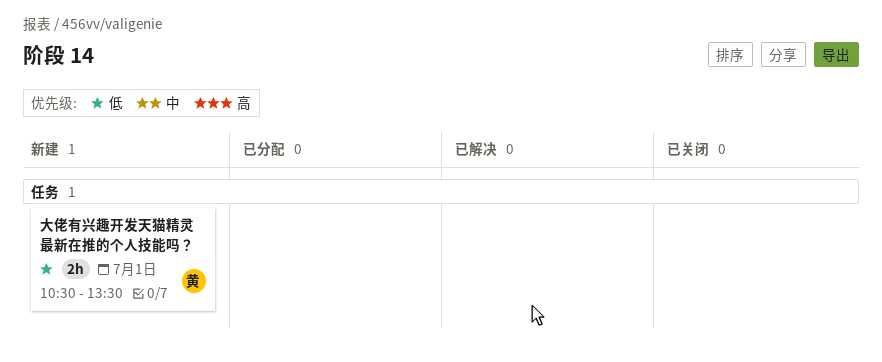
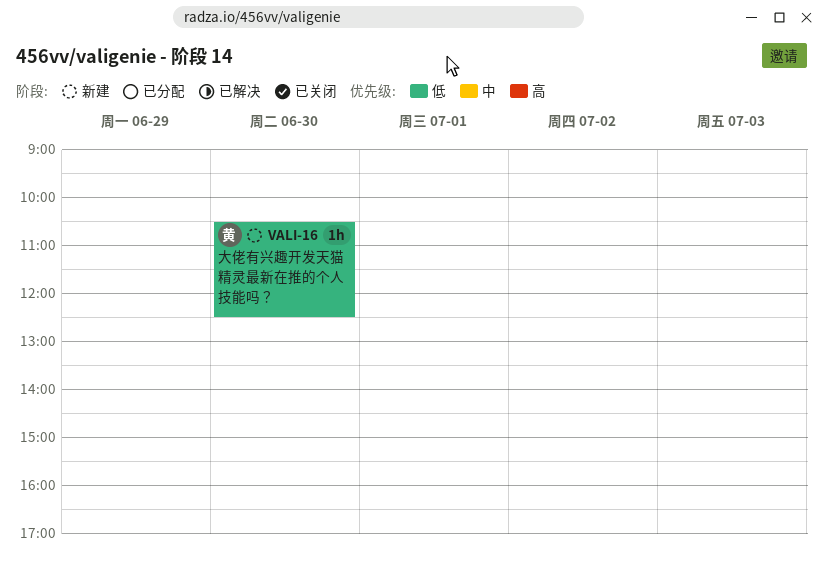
大佬有兴趣开发天猫精灵最新在推的个人技能吗？, estimate: 2h -> 1h
大佬有兴趣开发天猫精灵最新在推的个人技能吗？, day: Jul 1 -> Jun 30
大佬有兴趣开发天猫精灵最新在推的个人技能吗？, ends: 13:30 -> 12:30

